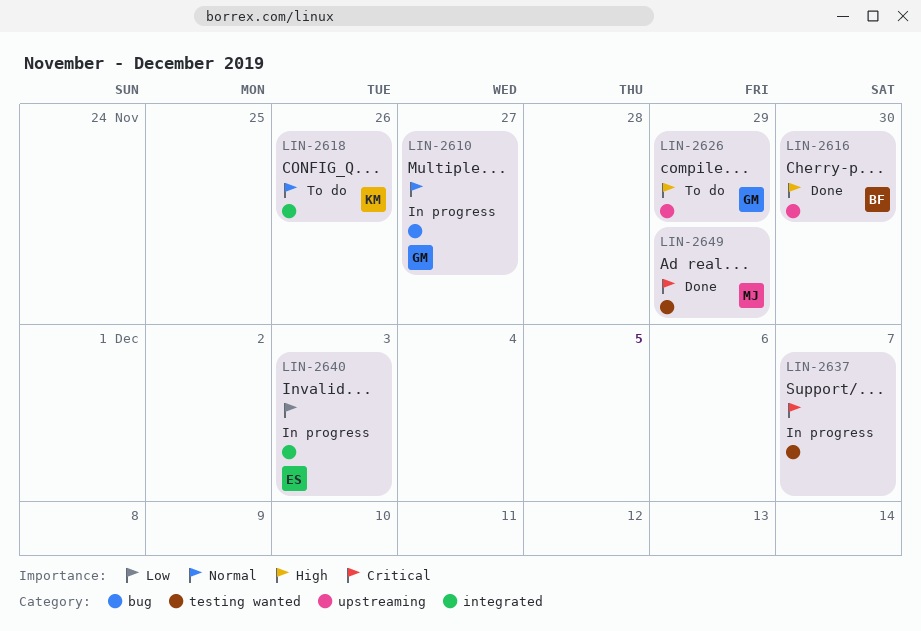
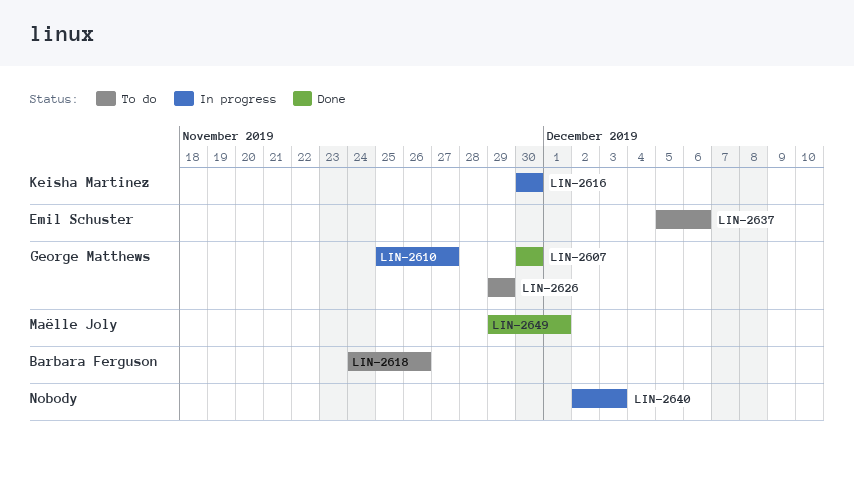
LIN-2607: none -> present
LIN-2616, status: Done -> In progress
LIN-2616, owner: Barbara Ferguson -> Keisha Martinez
LIN-2618, owner: Keisha Martinez -> Barbara Ferguson
LIN-2637, status: In progress -> To do
LIN-2637, owner: none -> Emil Schuster
LIN-2637, due: Dec 7 -> Dec 6
LIN-2640, owner: Emil Schuster -> none
LIN-2649, due: Nov 29 -> Dec 1

